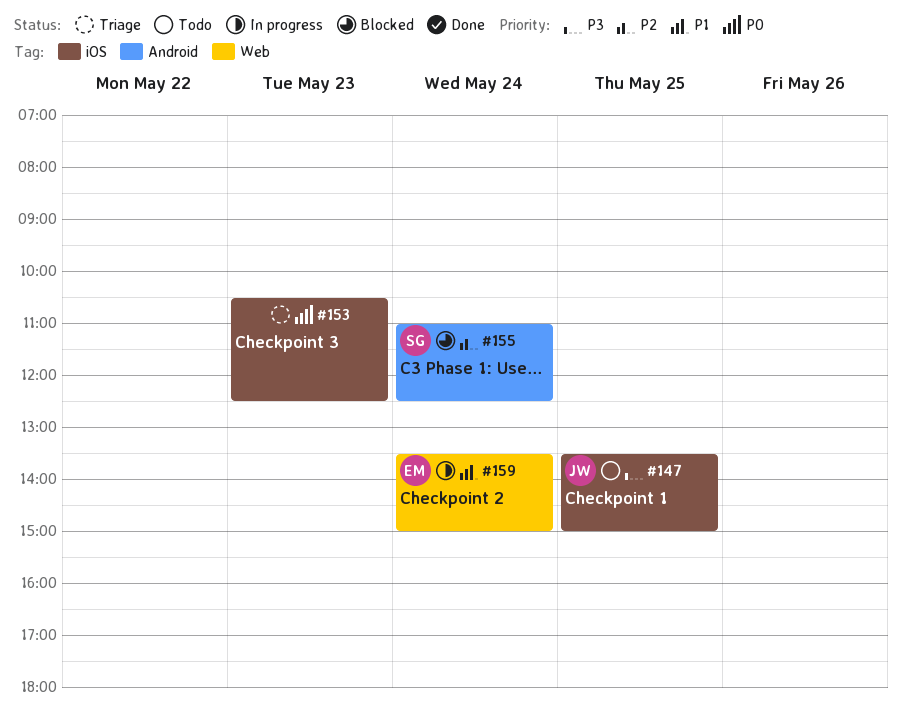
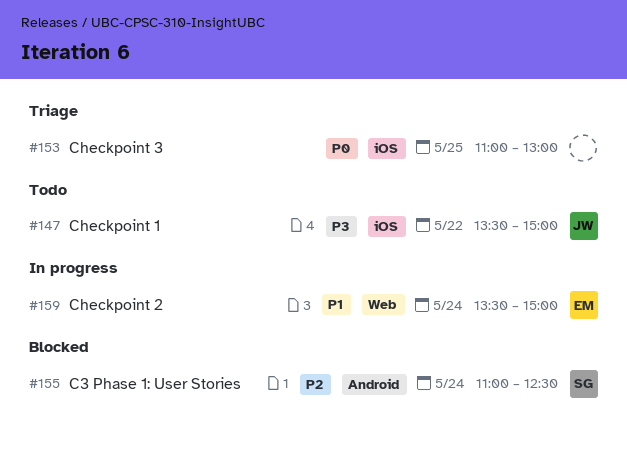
#147, day: May 25 -> May 22
#153, day: May 23 -> May 25
#153, begins: 10:30 -> 11:00
#153, ends: 12:30 -> 13:00

